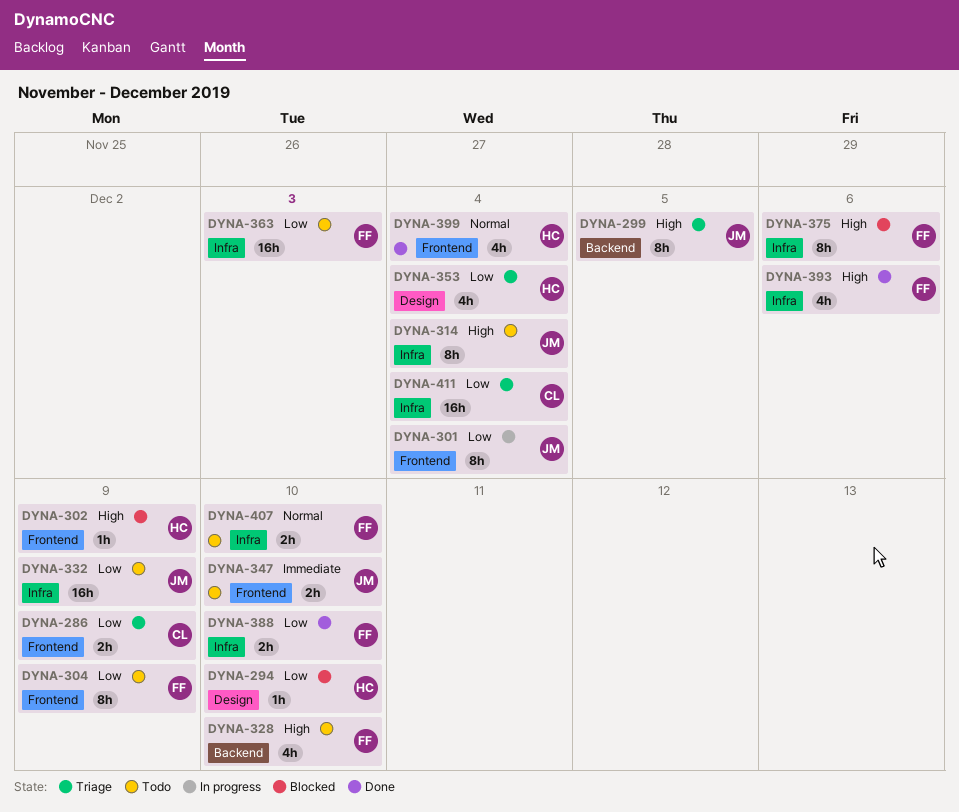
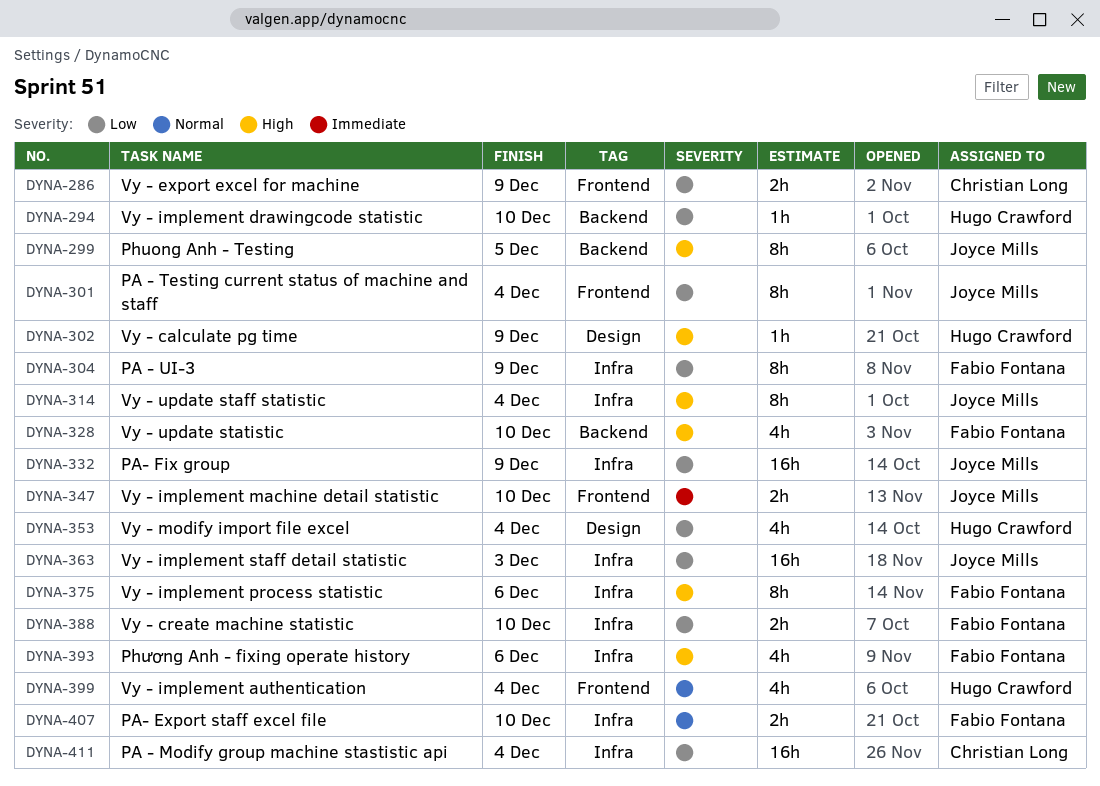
DYNA-294, label: Design -> Backend
DYNA-302, label: Frontend -> Design
DYNA-304, label: Frontend -> Infra
DYNA-363, owner: Fabio Fontana -> Joyce Mills

